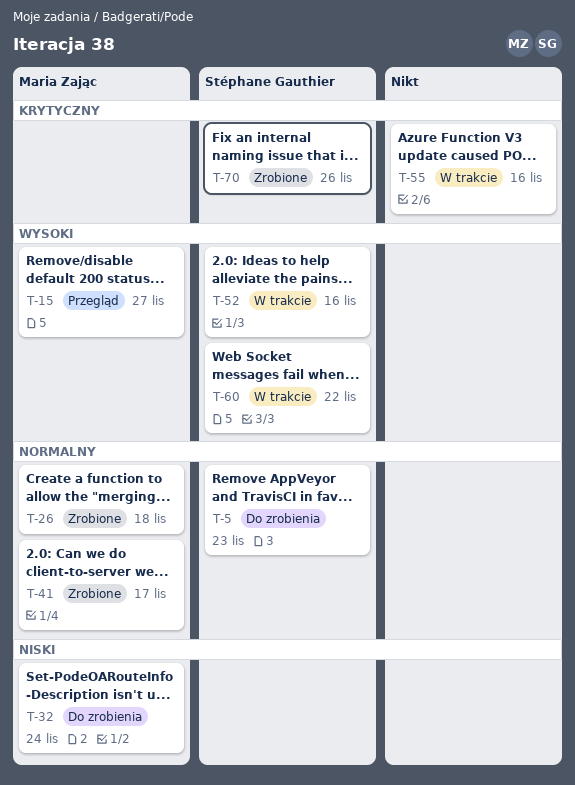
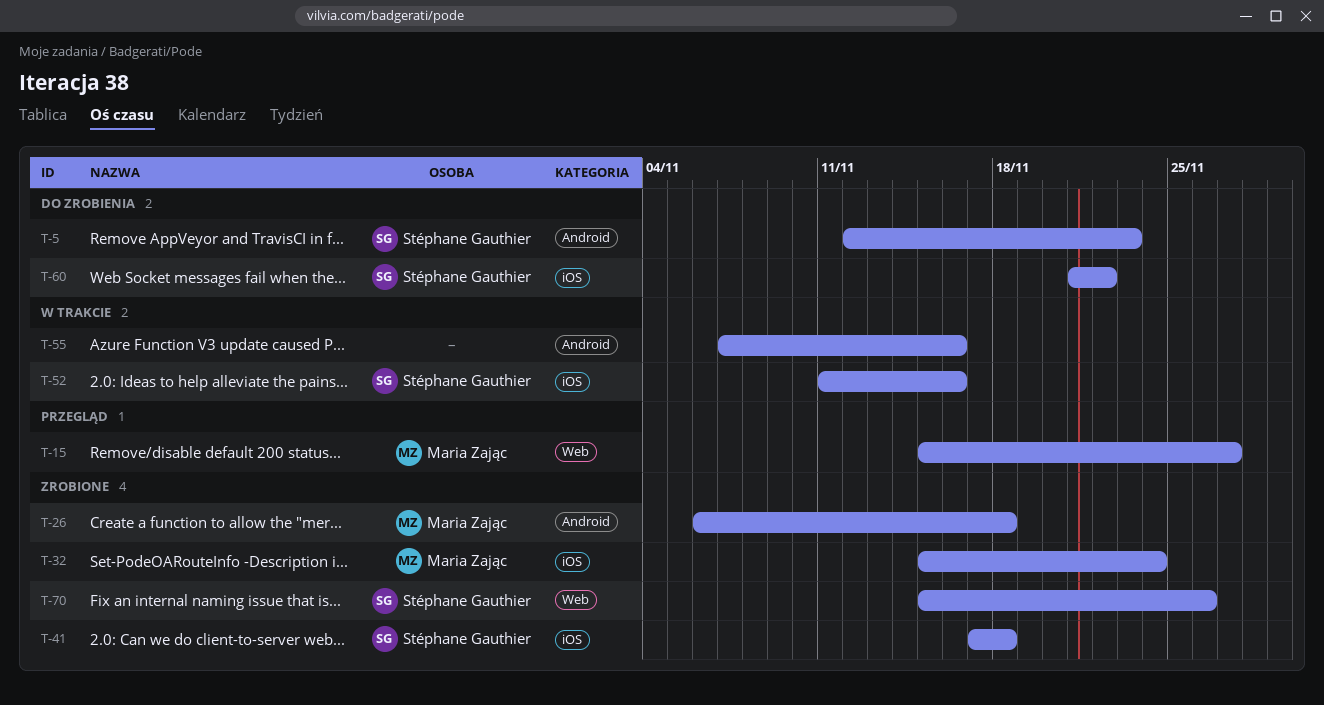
T-32, status: Do zrobienia -> Zrobione
T-41, owner: Maria Zając -> Stéphane Gauthier
T-41, due: Nov 17 -> Nov 18
T-60, status: W trakcie -> Do zrobienia

